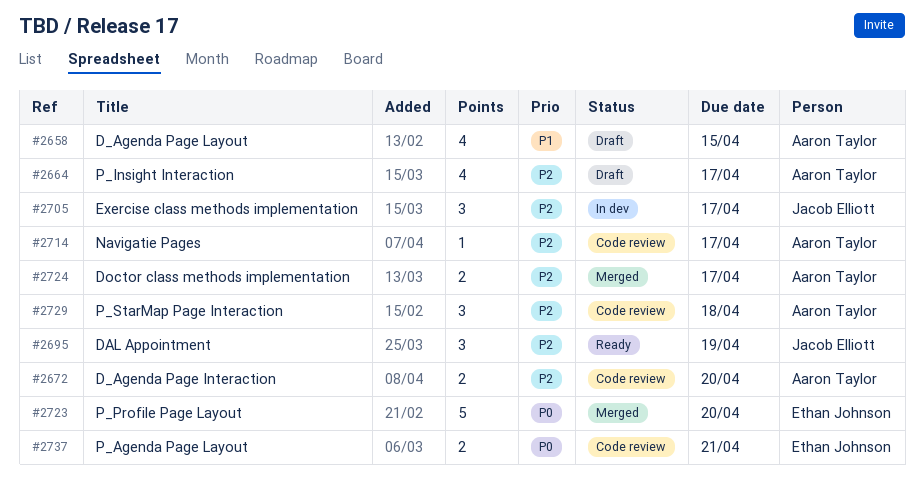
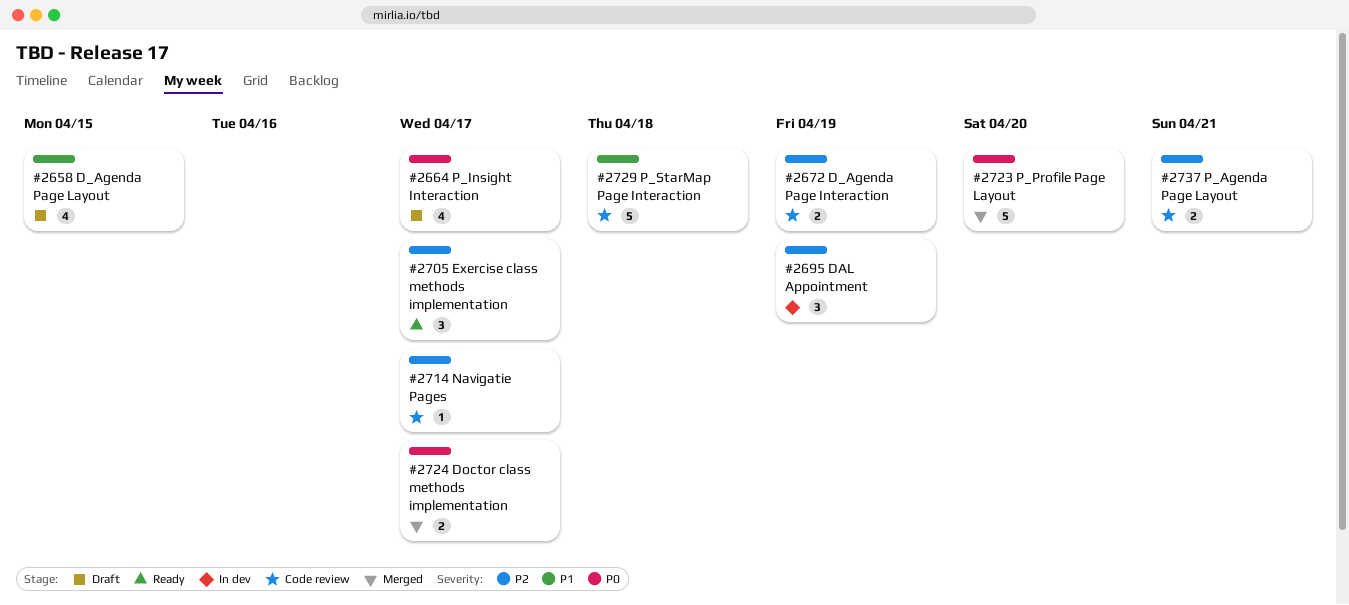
#2664, priority: P2 -> P0
#2672, due: Apr 20 -> Apr 19
#2695, status: Ready -> In dev
#2705, status: In dev -> Ready
#2724, priority: P2 -> P0
#2729, priority: P2 -> P1
#2729, estimate: 3 -> 5
#2737, priority: P0 -> P2

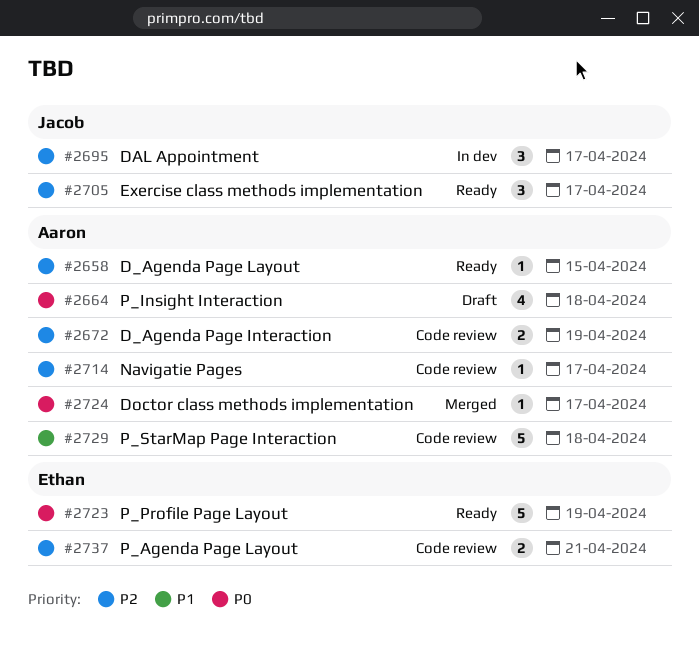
#2658, status: Draft -> Ready
#2658, priority: P1 -> P2
#2658, estimate: 4 -> 1
#2664, due: Apr 17 -> Apr 18
#2695, due: Apr 19 -> Apr 17
#2723, status: Merged -> Ready
#2723, due: Apr 20 -> Apr 19
#2724, estimate: 2 -> 1

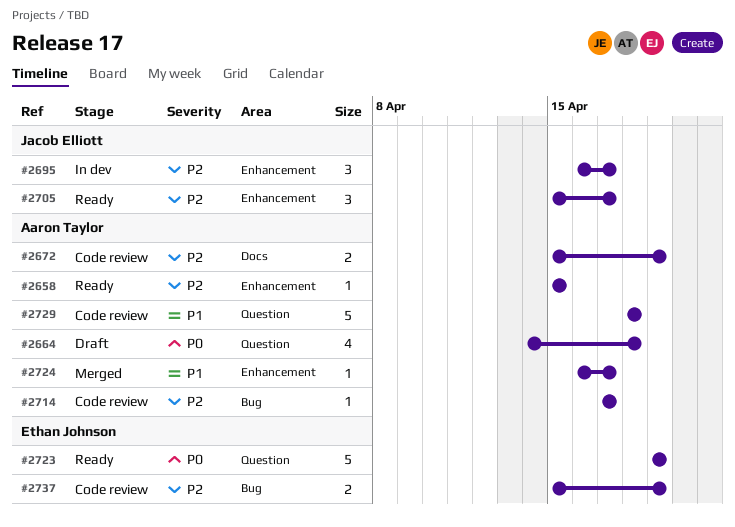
#2724, priority: P0 -> P1
#2737, due: Apr 21 -> Apr 19

